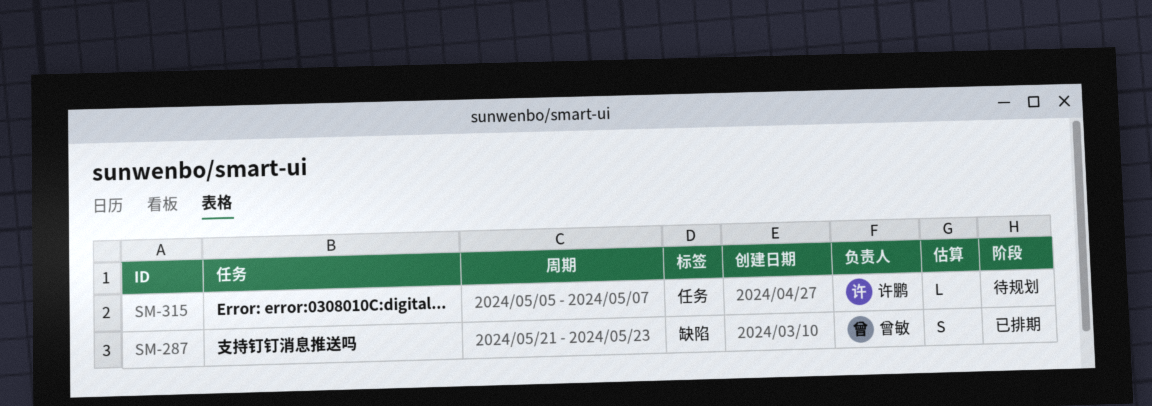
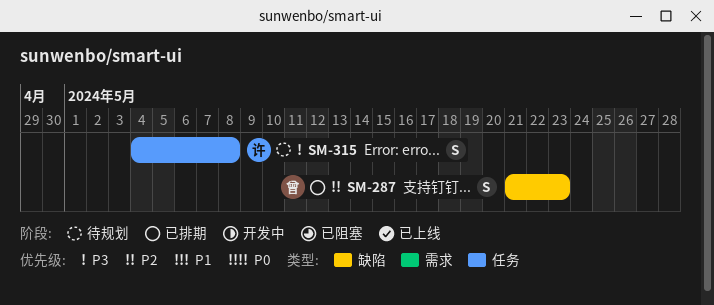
SM-315, estimate: L -> S
SM-315, start: May 5 -> May 4
SM-315, due: May 7 -> May 8

